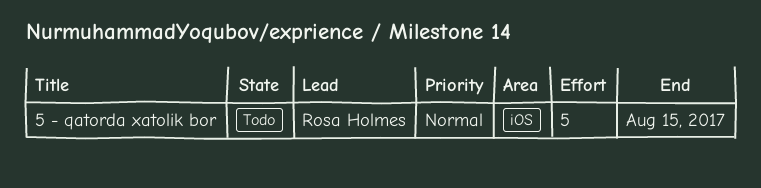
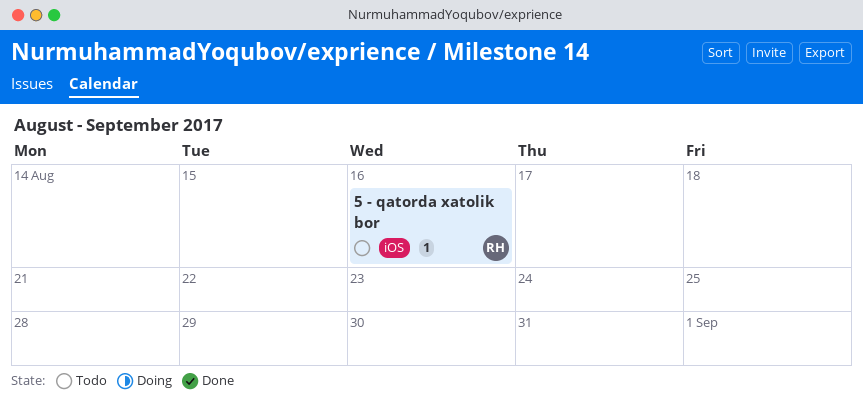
5 - qatorda xatolik bor, estimate: 5 -> 1
5 - qatorda xatolik bor, due: Aug 15 -> Aug 16

